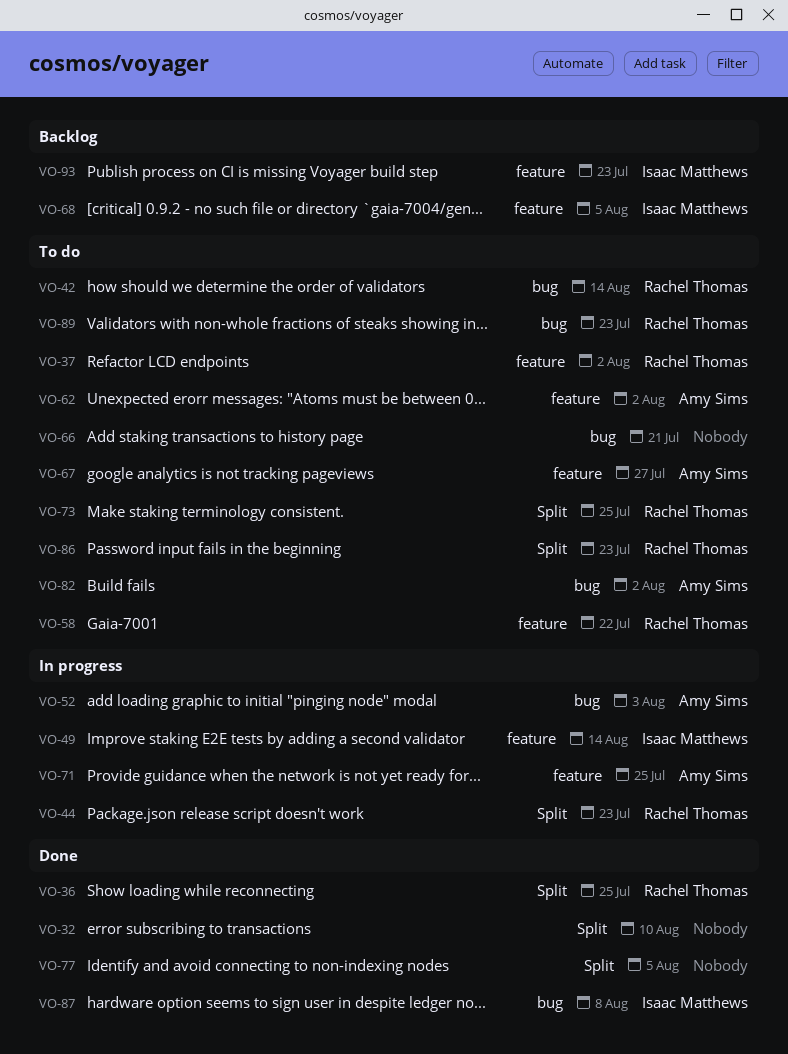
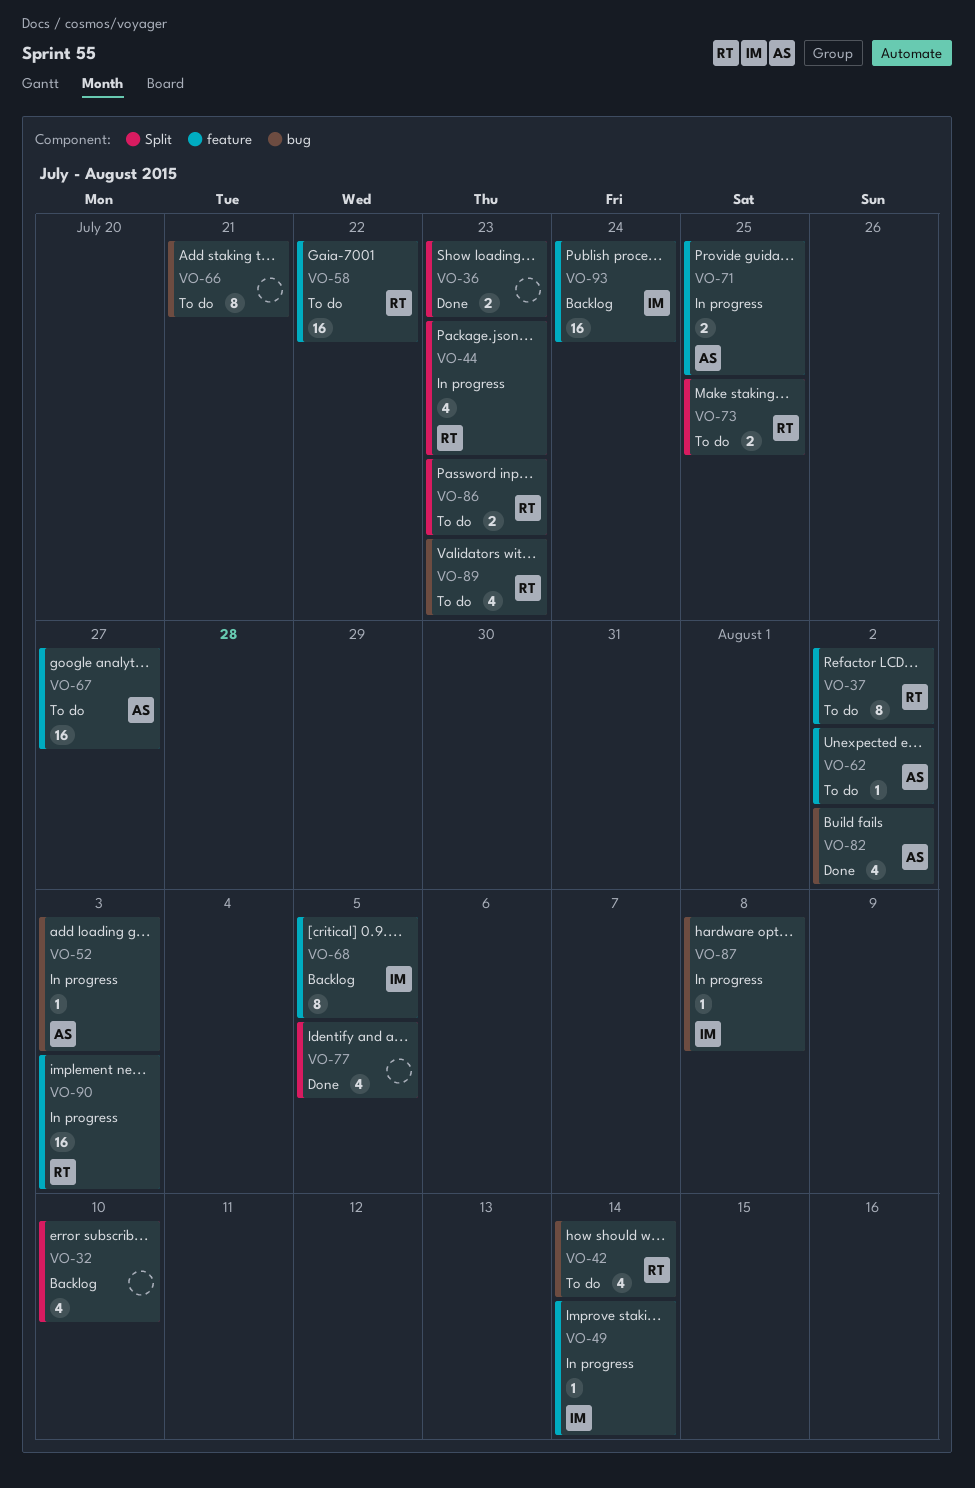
VO-32, status: Done -> Backlog
VO-36, owner: Rachel Thomas -> none
VO-36, due: Jul 25 -> Jul 23
VO-82, status: To do -> Done
VO-87, status: Done -> In progress
VO-90: none -> present
VO-93, due: Jul 23 -> Jul 24

